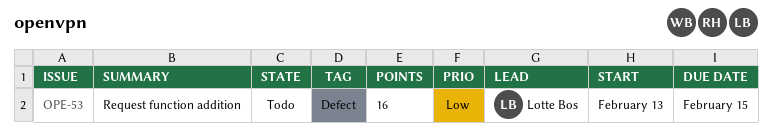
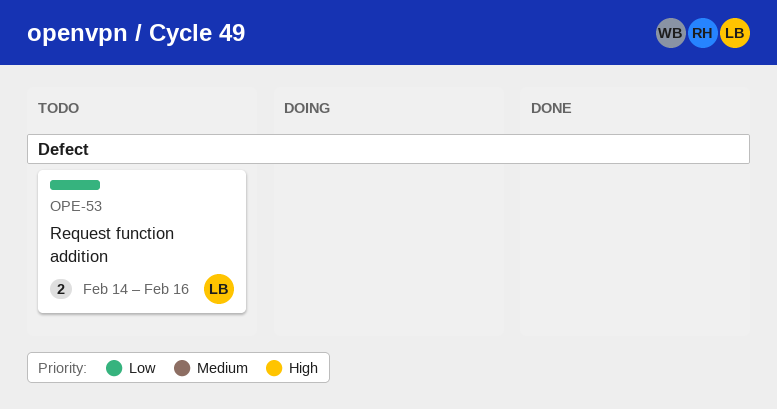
OPE-53, estimate: 16 -> 2
OPE-53, start: Feb 13 -> Feb 14
OPE-53, due: Feb 15 -> Feb 16

